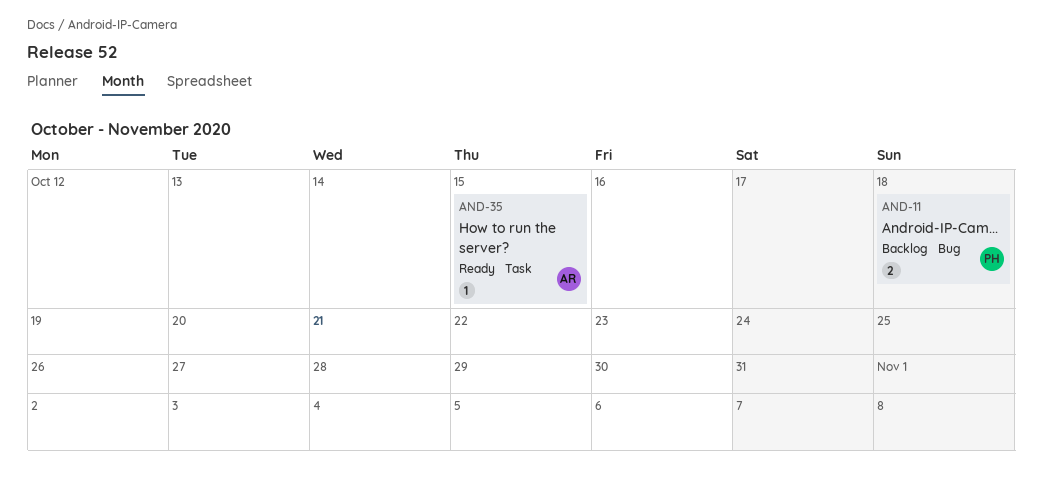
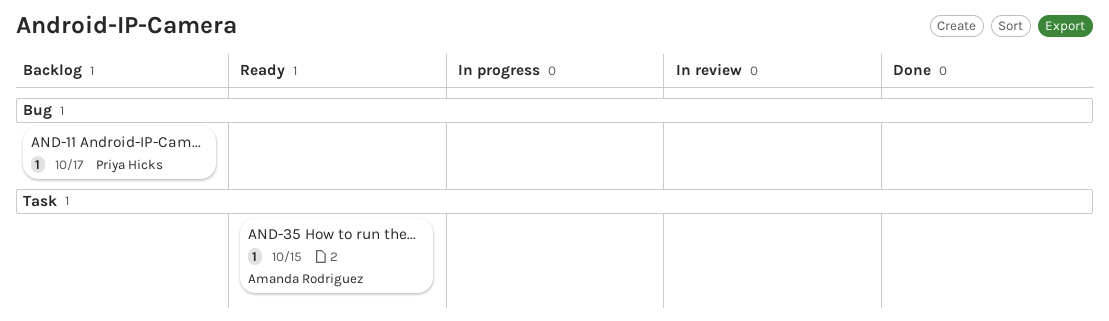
AND-11, estimate: 2 -> 1
AND-11, due: Oct 18 -> Oct 17

